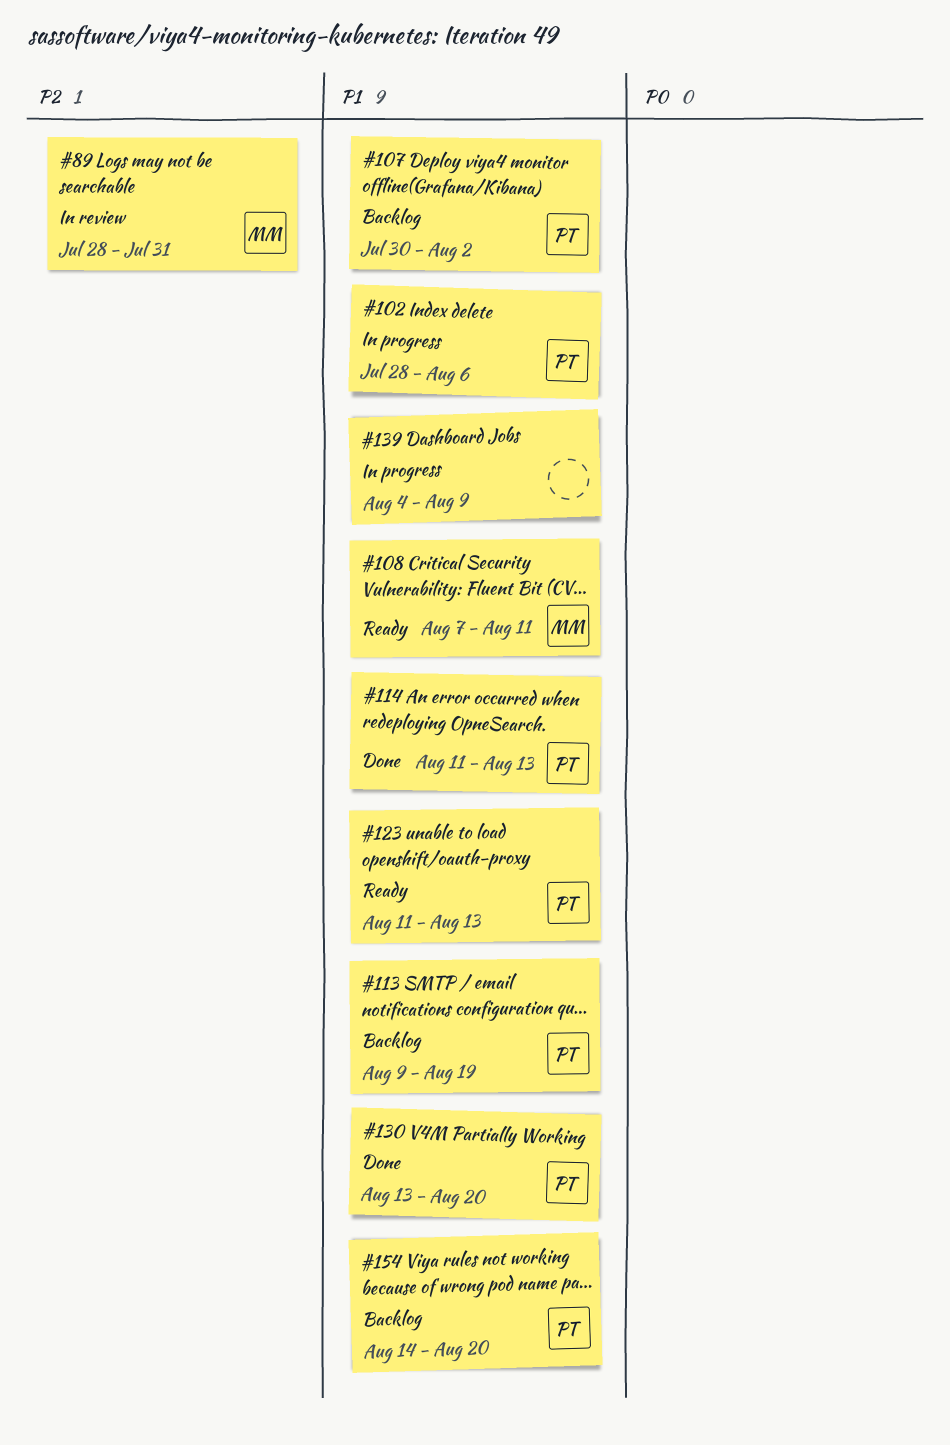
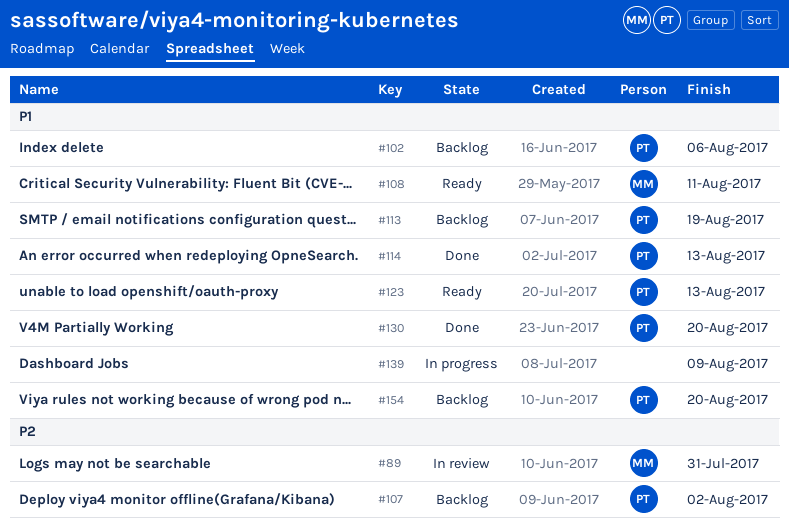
#102, status: In progress -> Backlog
#107, priority: P1 -> P2

